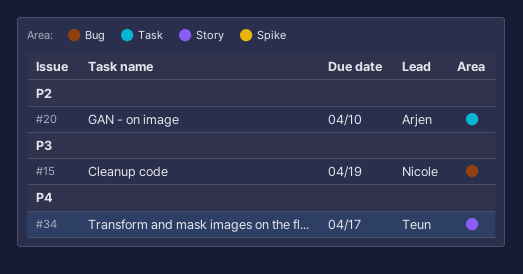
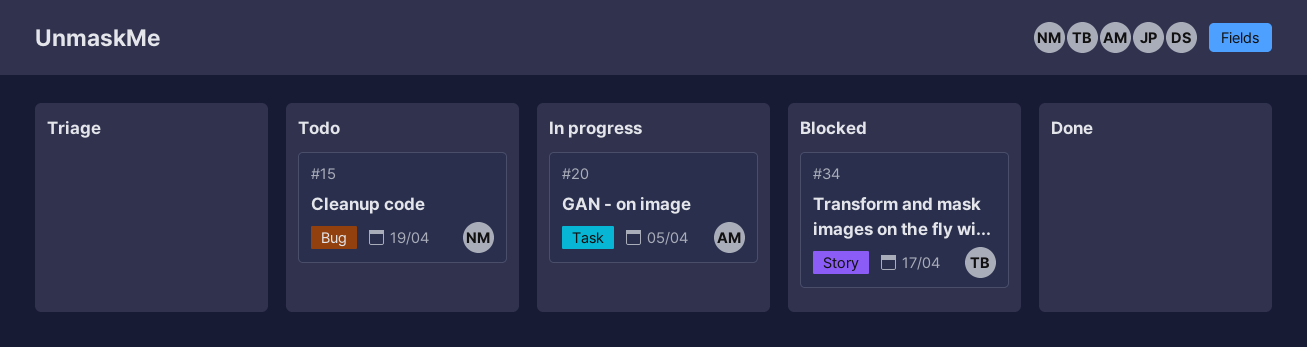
#20, due: Apr 10 -> Apr 5

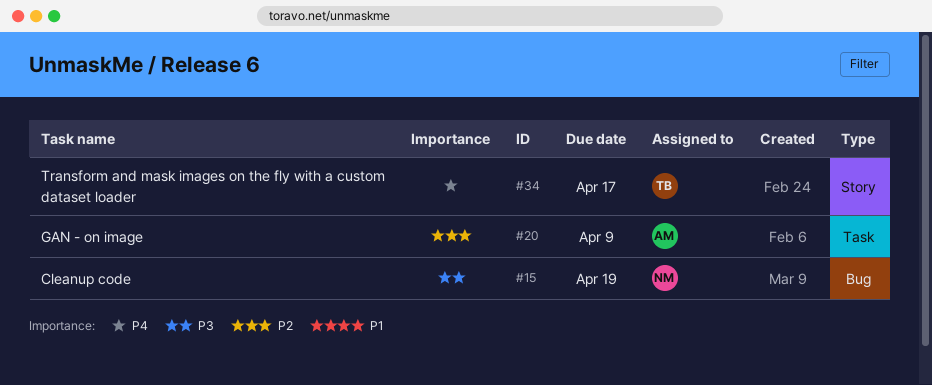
#20, due: Apr 5 -> Apr 9

